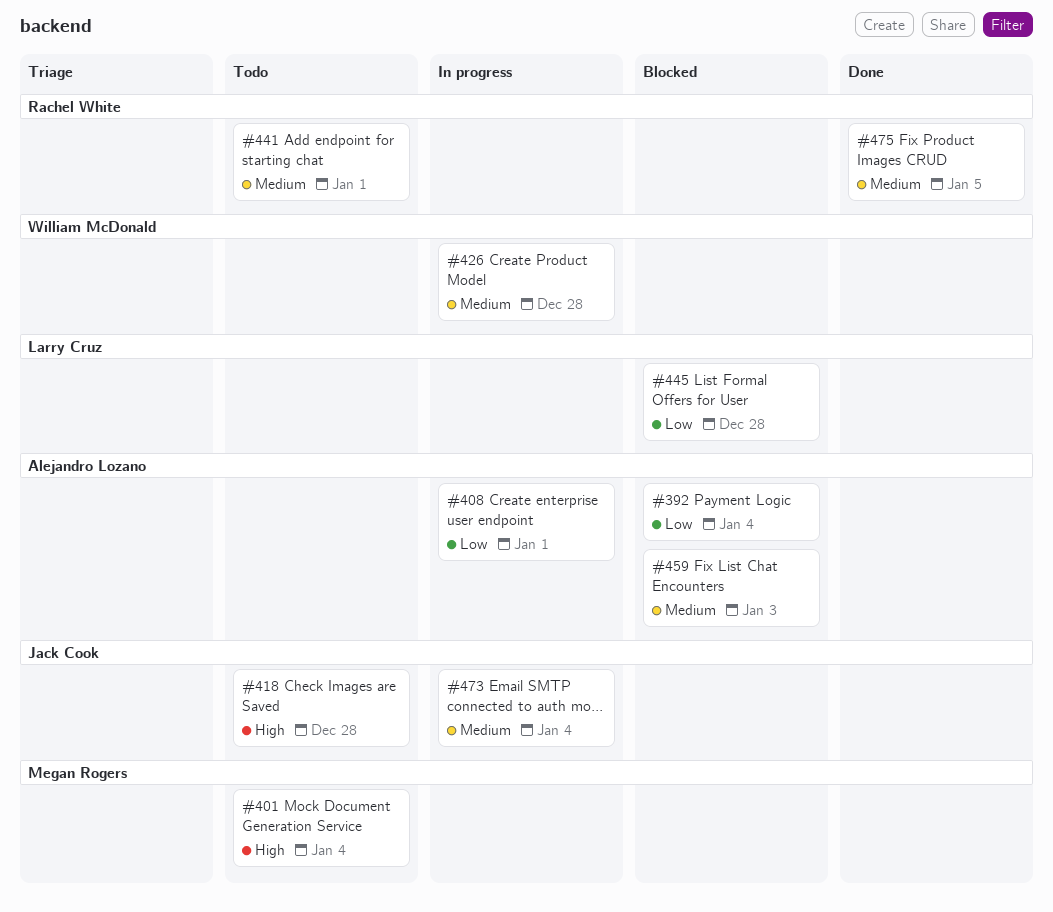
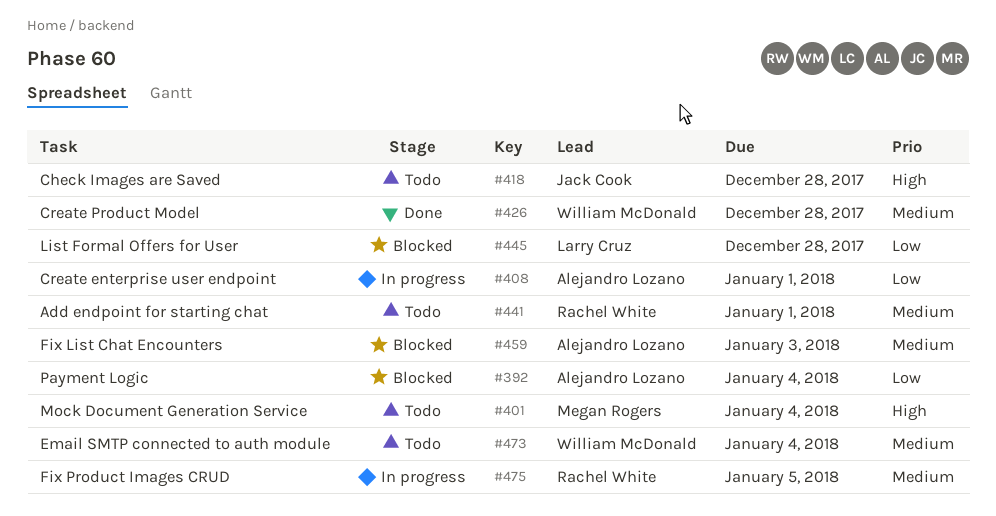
#426, status: In progress -> Done
#473, status: In progress -> Todo
#473, owner: Jack Cook -> William McDonald
#475, status: Done -> In progress

